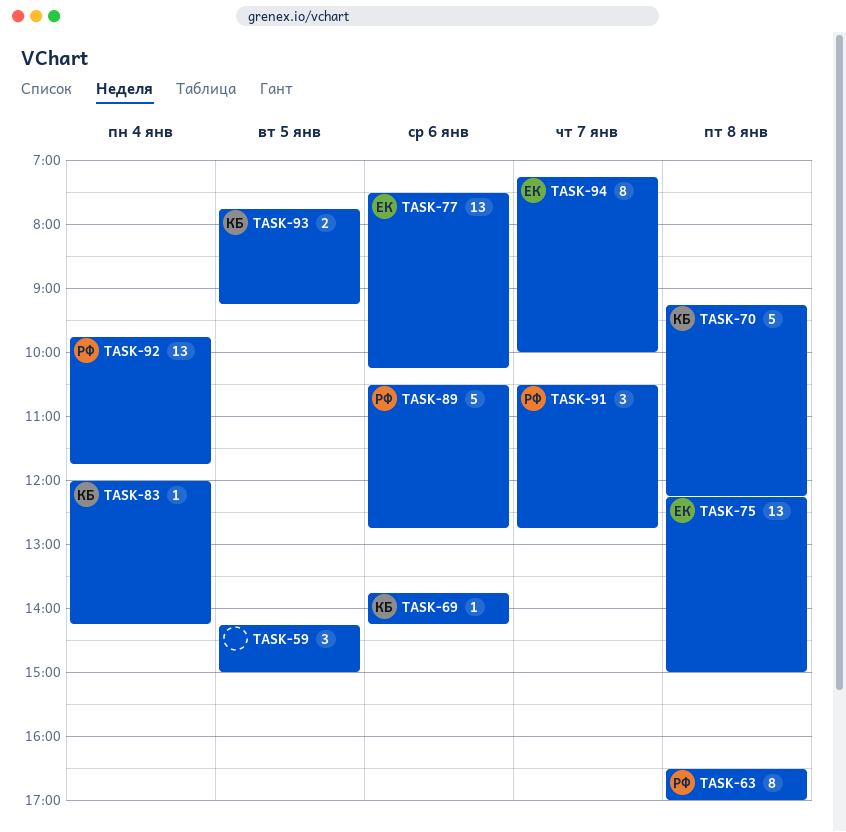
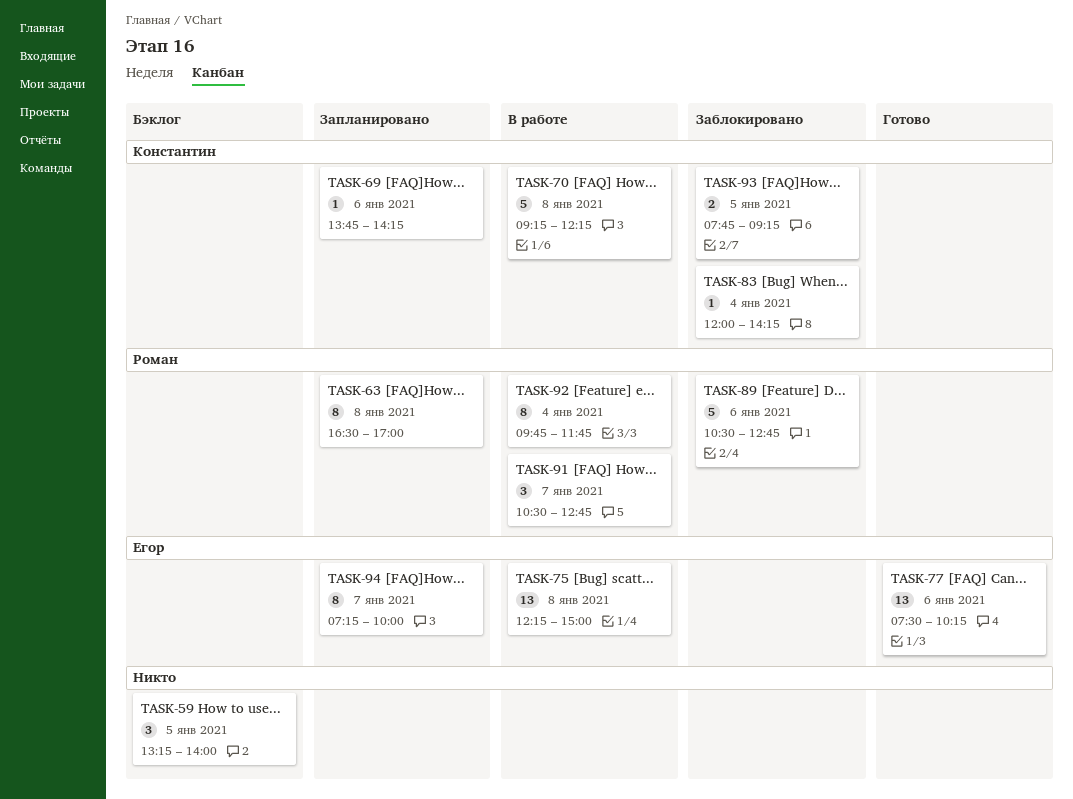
TASK-59, begins: 14:15 -> 13:15
TASK-59, ends: 15:00 -> 14:00
TASK-92, estimate: 13 -> 8

